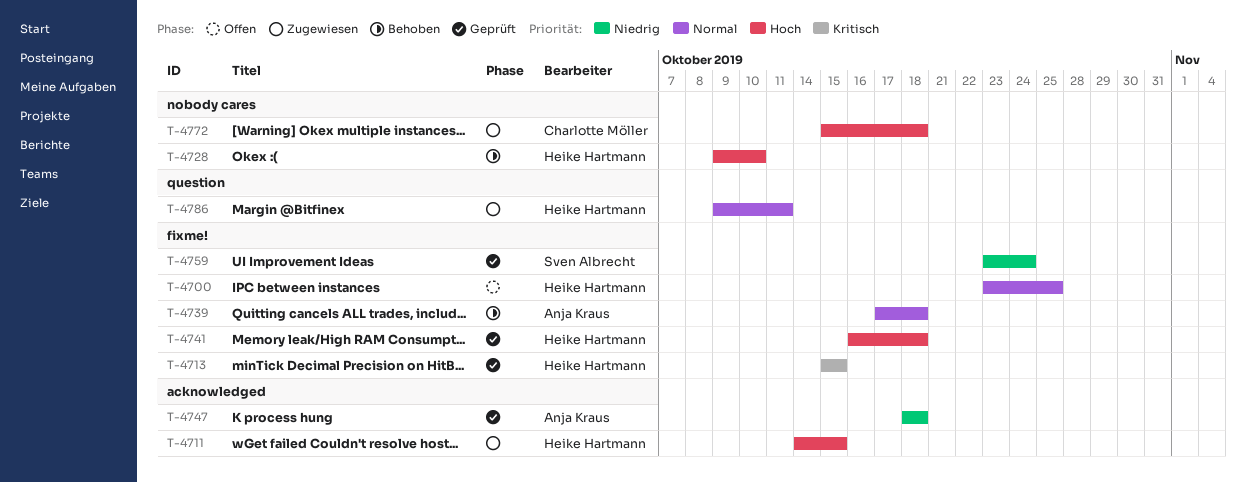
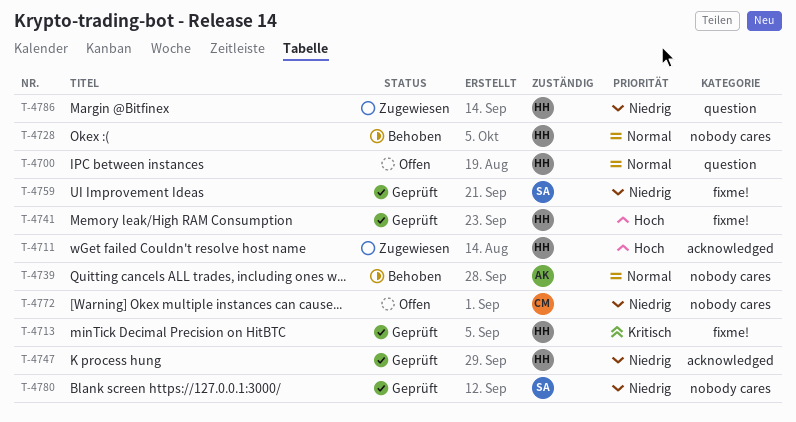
T-4700, label: fixme! -> question
T-4728, priority: Hoch -> Normal
T-4739, label: fixme! -> nobody cares
T-4747, owner: Anja Kraus -> Heike Hartmann
T-4772, status: Zugewiesen -> Offen
T-4772, priority: Hoch -> Niedrig
T-4780: none -> present
T-4786, priority: Normal -> Niedrig

